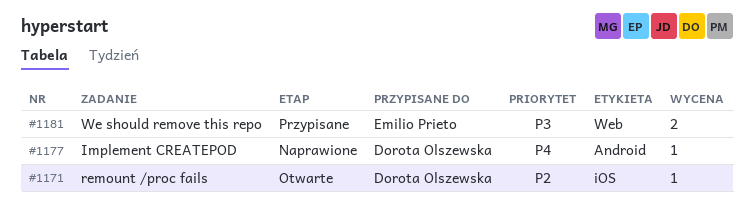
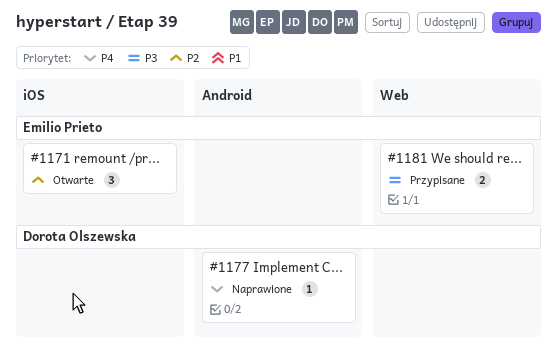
#1171, owner: Dorota Olszewska -> Emilio Prieto
#1171, estimate: 1 -> 3

